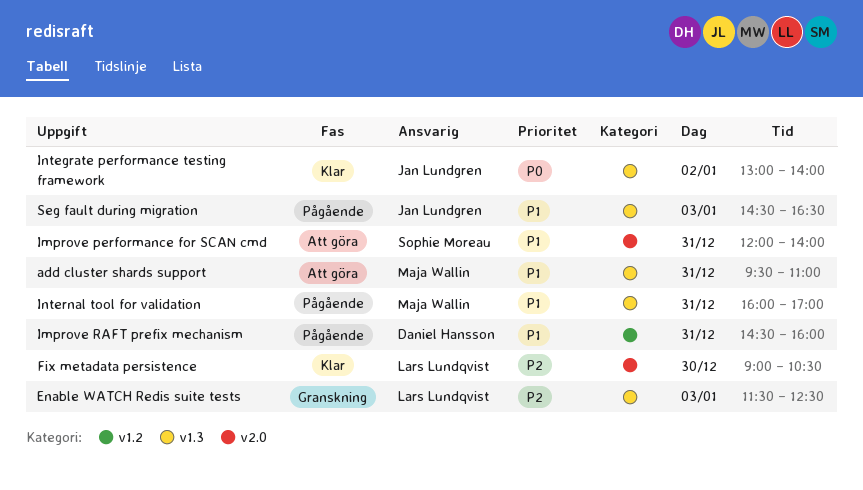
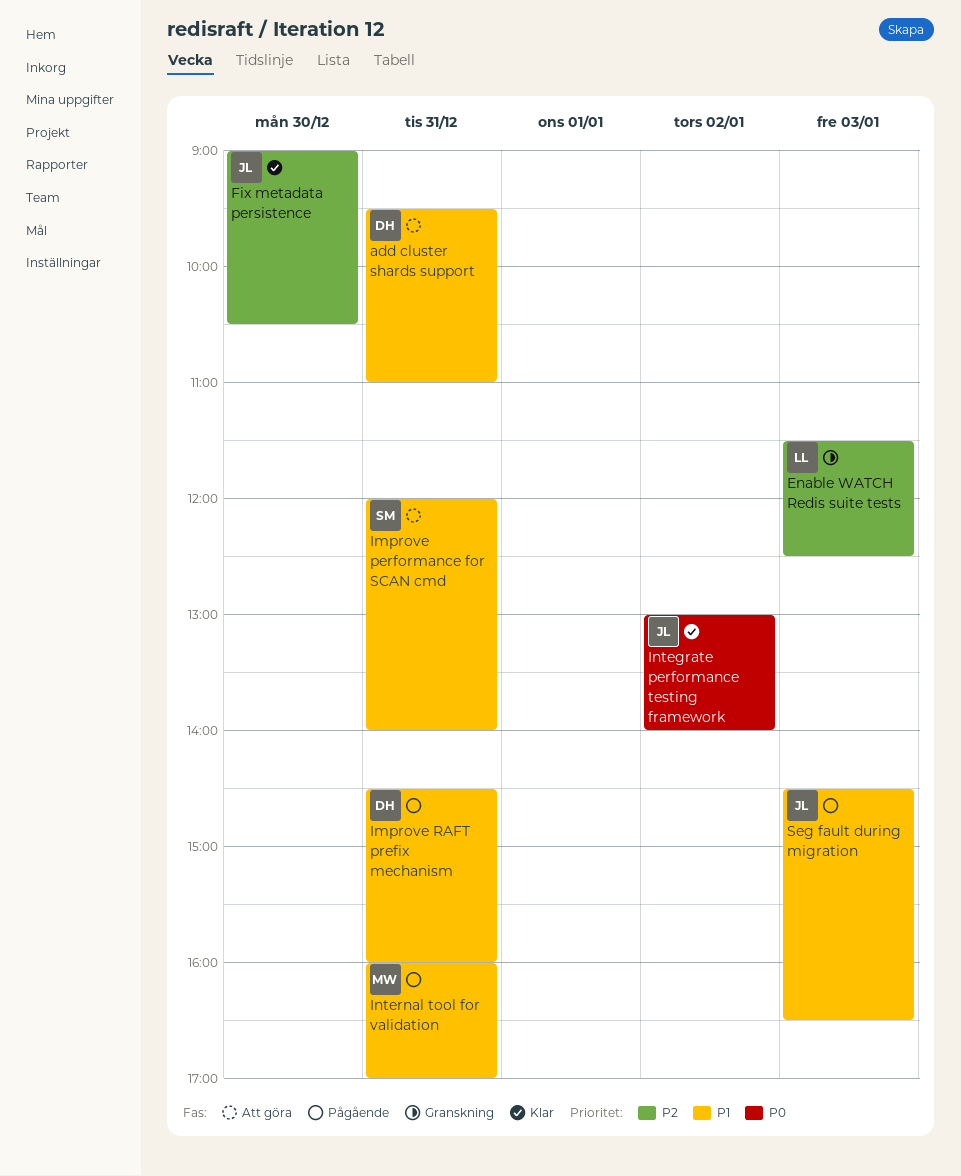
add cluster shards support, owner: Maja Wallin -> Daniel Hansson
Fix metadata persistence, owner: Lars Lundqvist -> Jan Lundgren

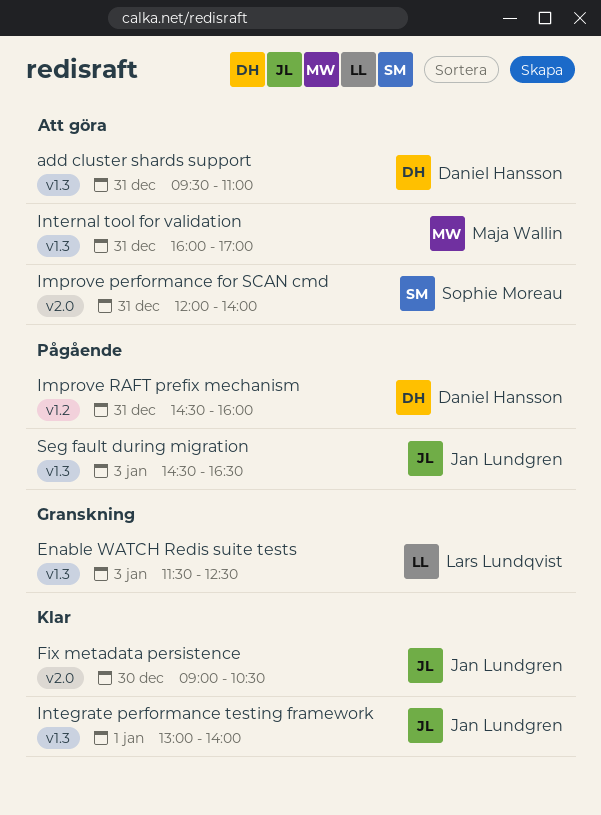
Integrate performance testing framework, day: Jan 2 -> Jan 1
Internal tool for validation, status: Pågående -> Att göra

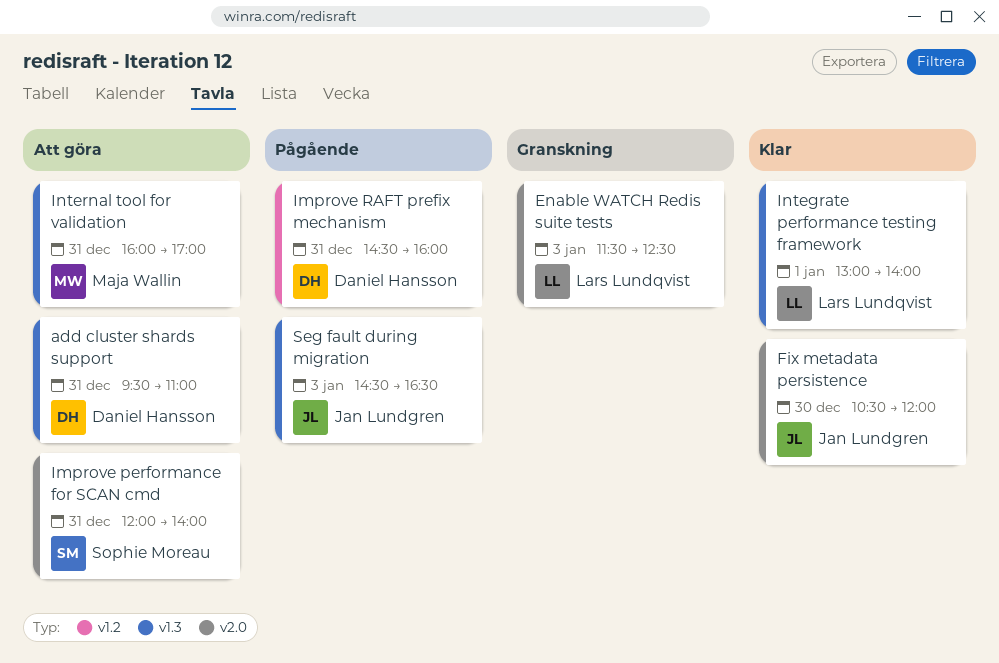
Enable WATCH Redis suite tests, label: v1.3 -> v2.0
Fix metadata persistence, begins: 09:00 -> 10:30
Fix metadata persistence, ends: 10:30 -> 12:00
Integrate performance testing framework, owner: Jan Lundgren -> Lars Lundqvist

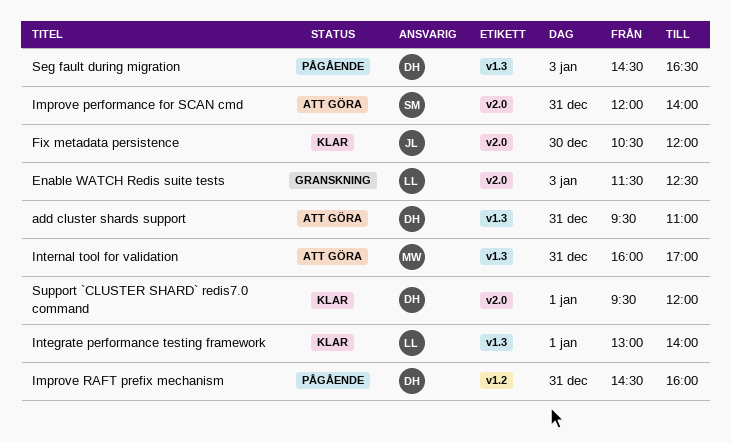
Seg fault during migration, owner: Jan Lundgren -> Daniel Hansson
Support `CLUSTER SHARD` redis7.0 command: none -> present

